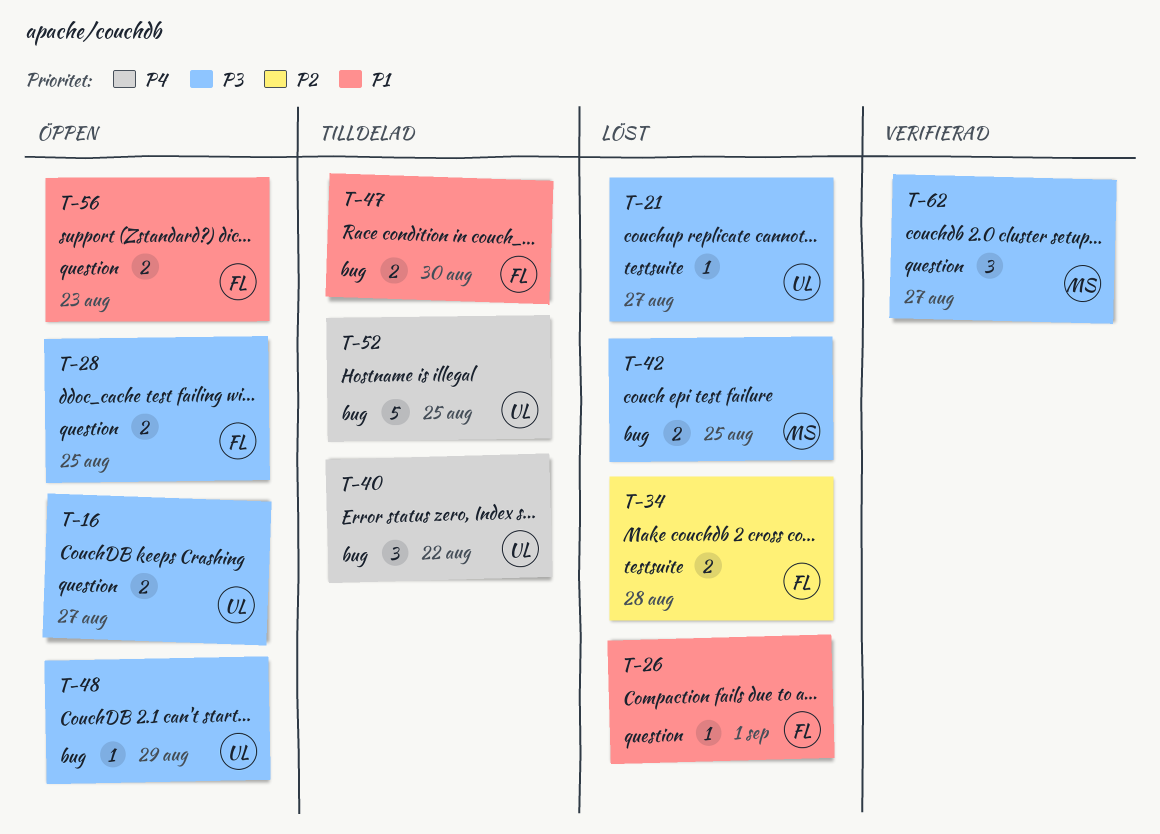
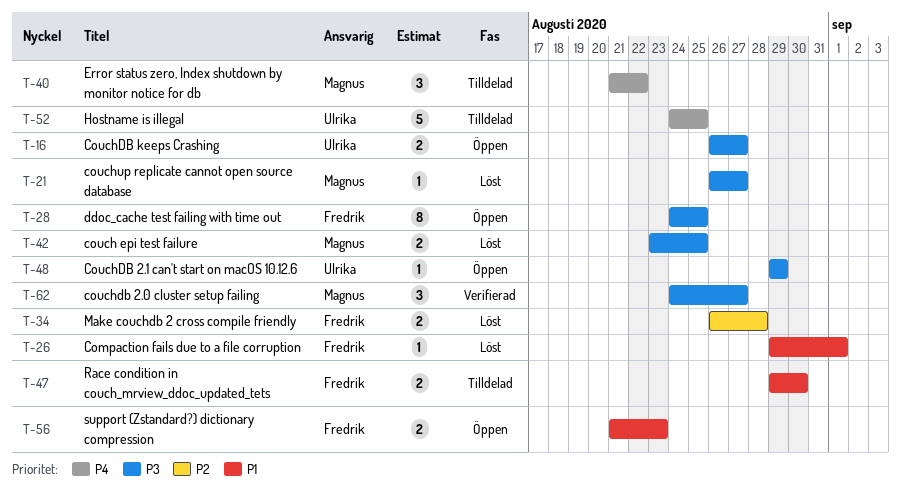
T-21, owner: Ulrika -> Magnus
T-28, estimate: 2 -> 8
T-40, owner: Ulrika -> Magnus

